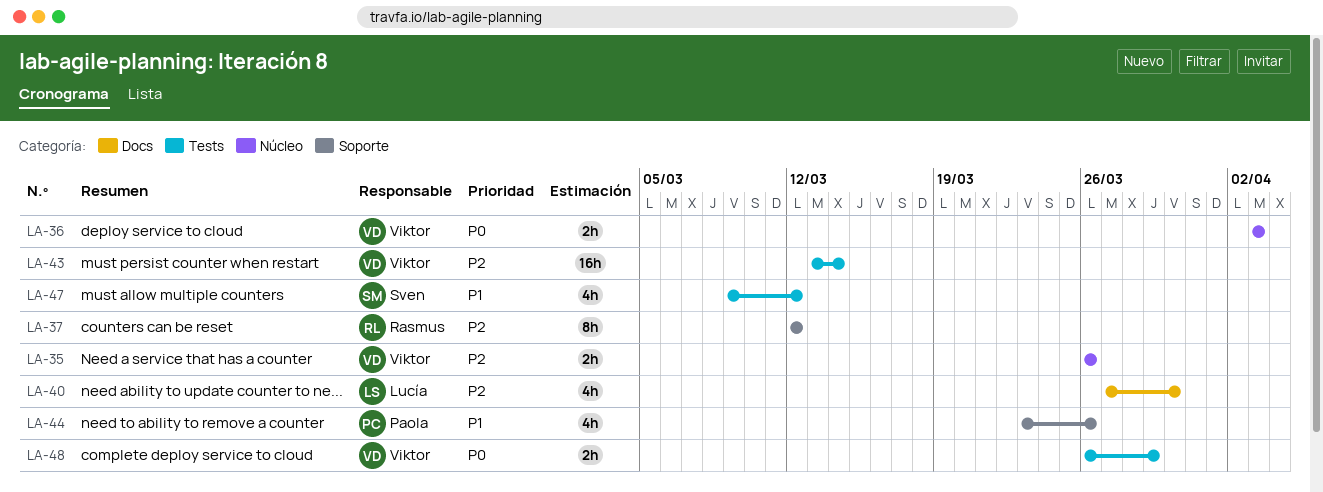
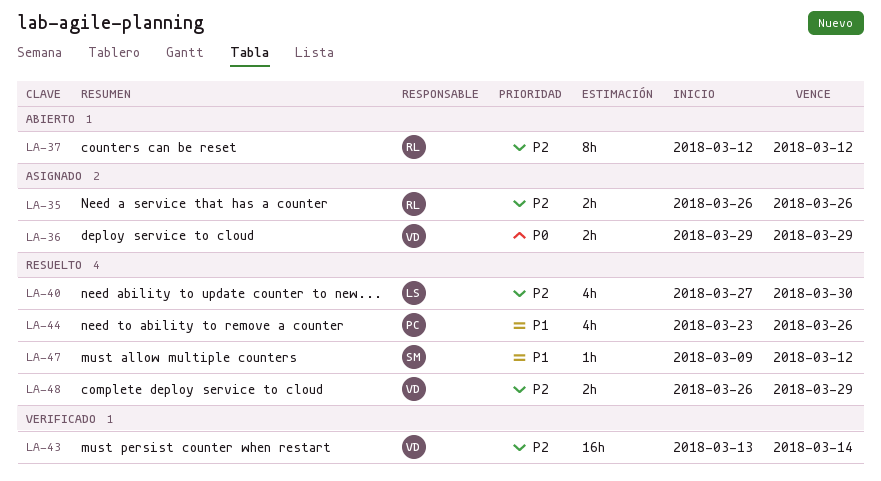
LA-35, owner: Viktor -> Rasmus
LA-36, start: Apr 3 -> Mar 29
LA-36, due: Apr 3 -> Mar 29
LA-47, estimate: 4h -> 1h
LA-48, priority: P0 -> P2

